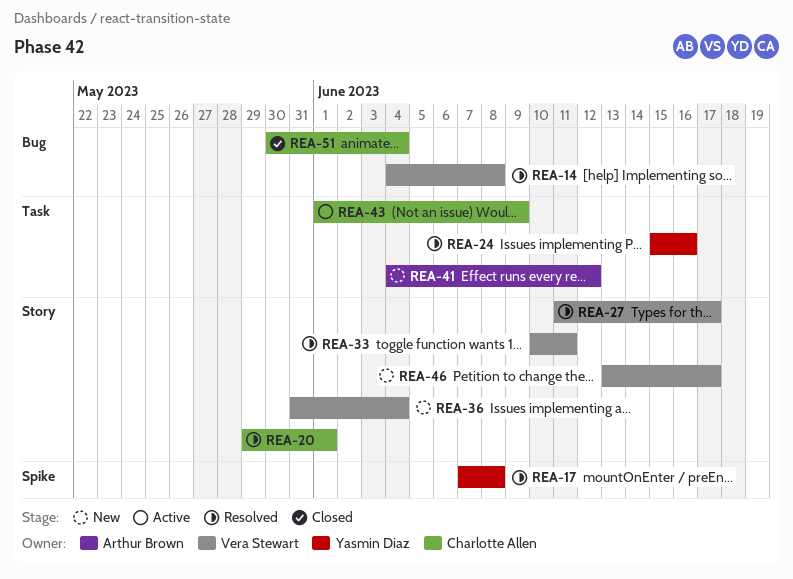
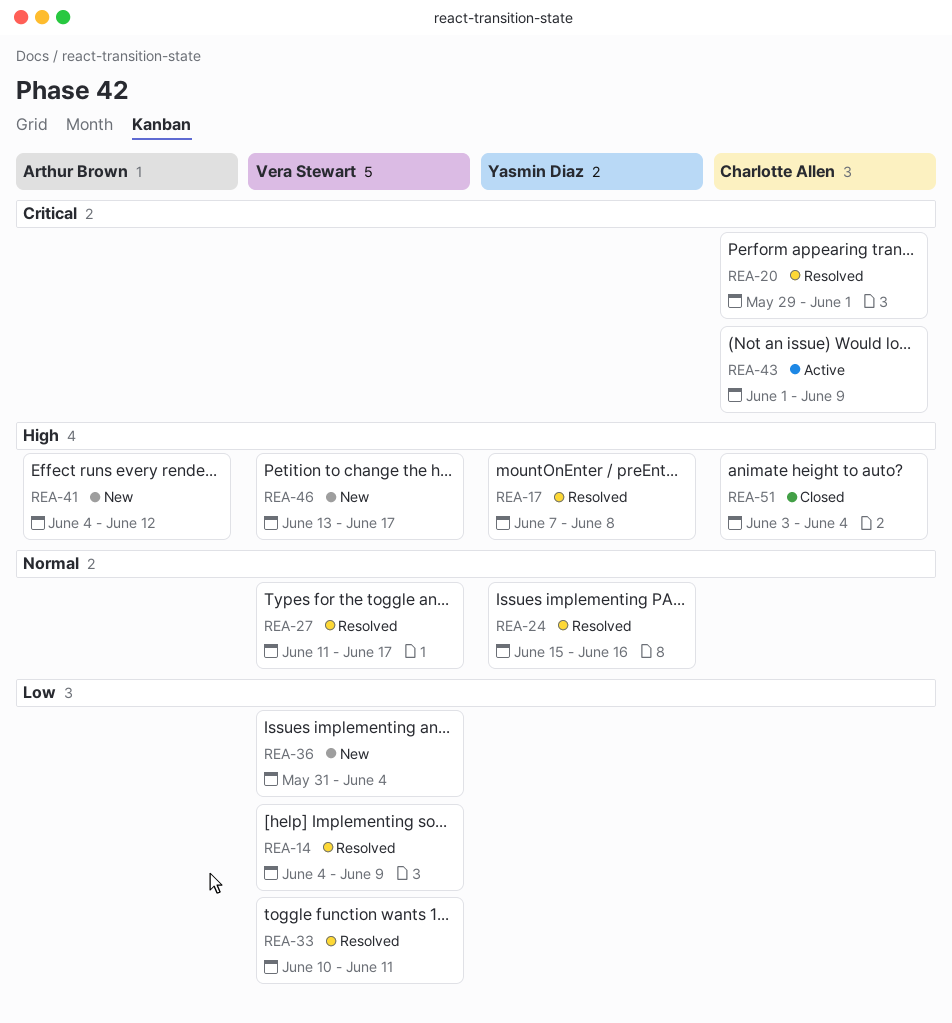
REA-14, due: Jun 8 -> Jun 9
REA-51, start: May 30 -> Jun 3

